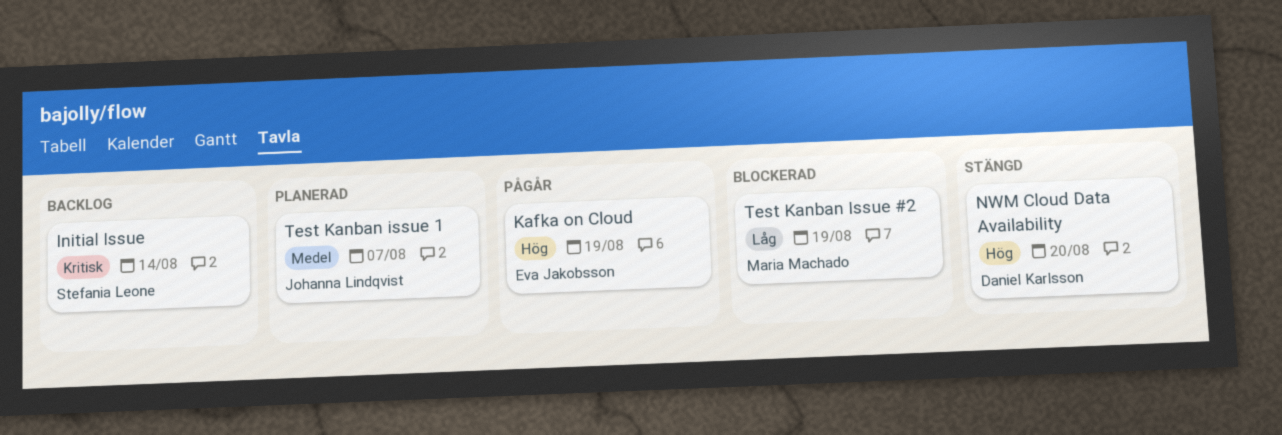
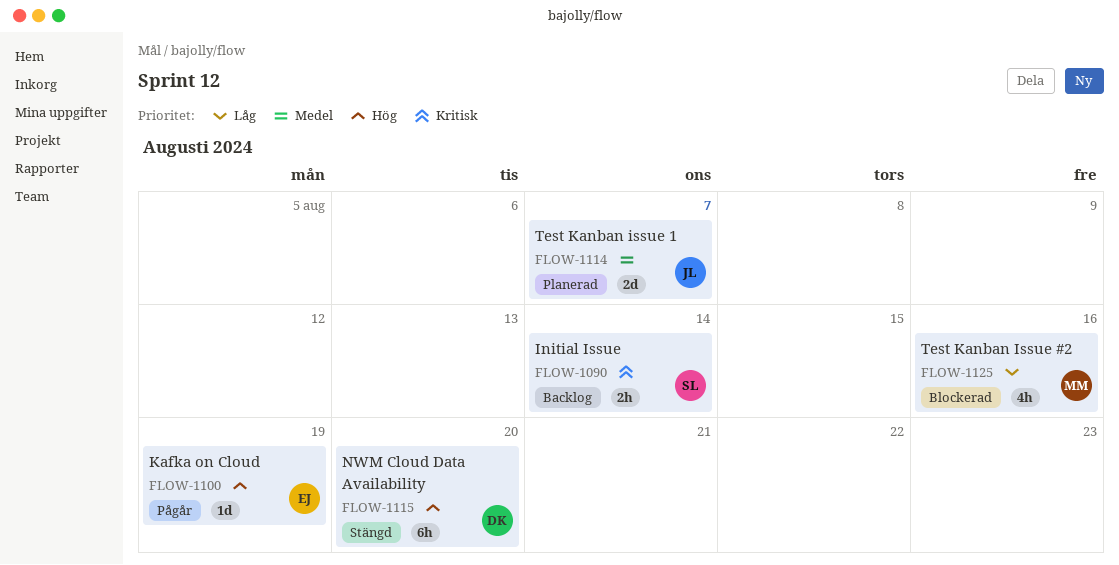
Test Kanban Issue #2, due: Aug 19 -> Aug 16

